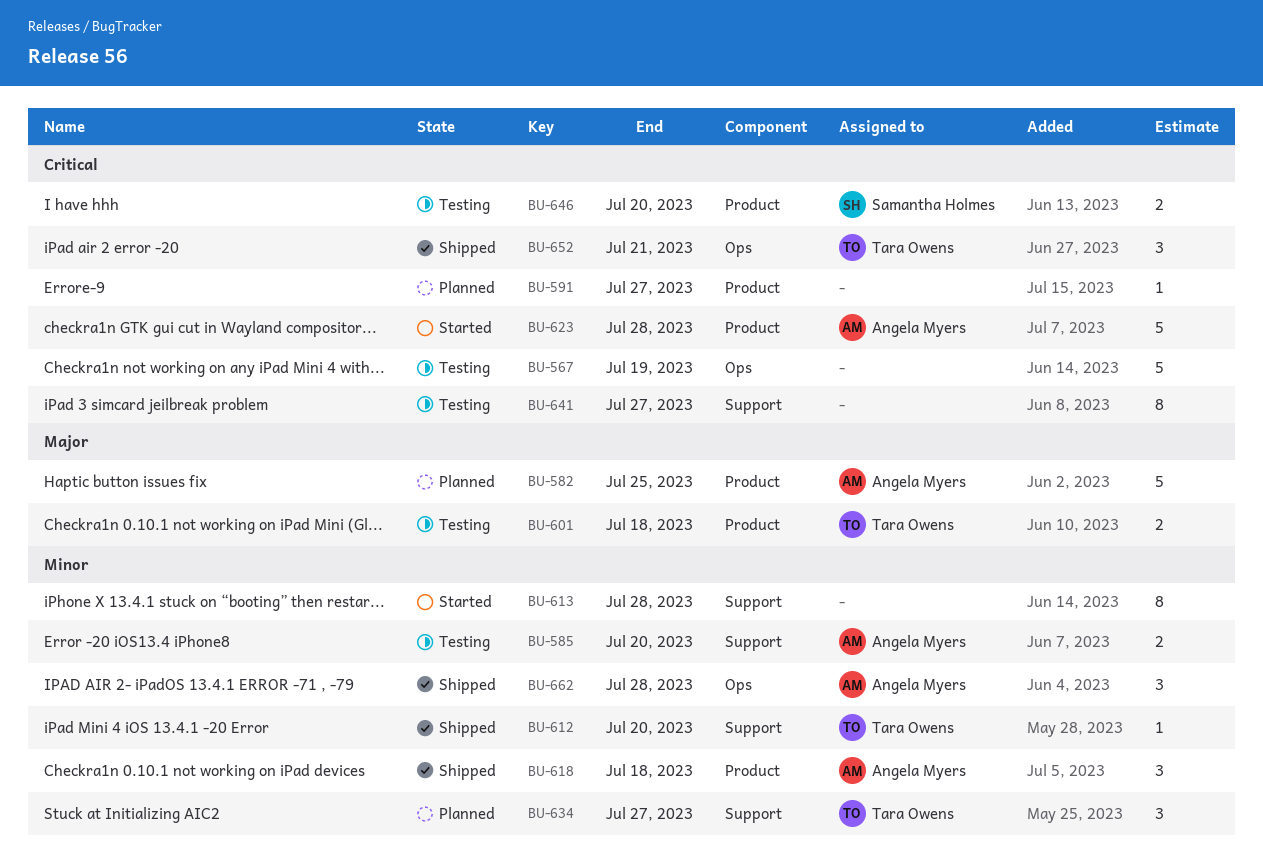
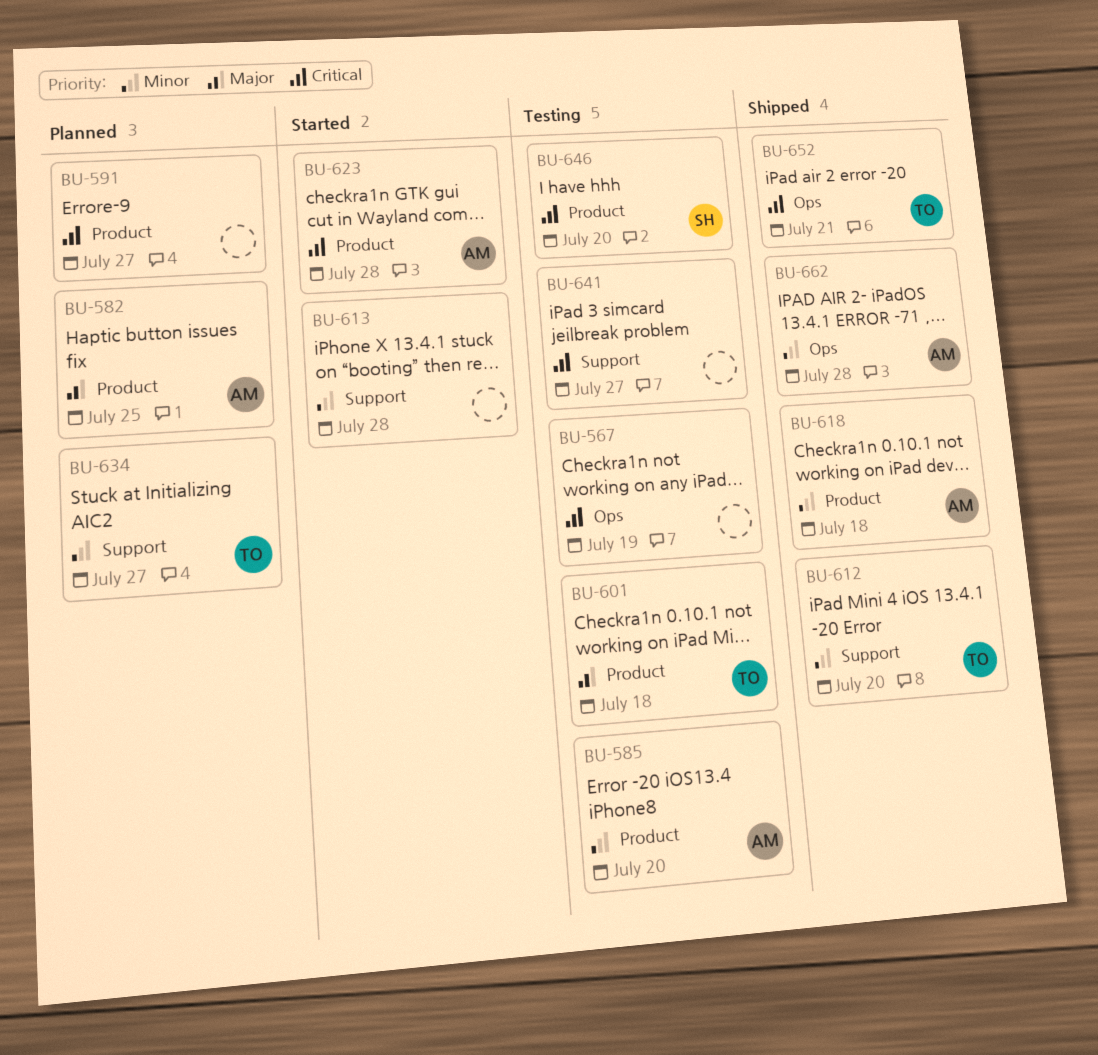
BU-585, label: Support -> Product

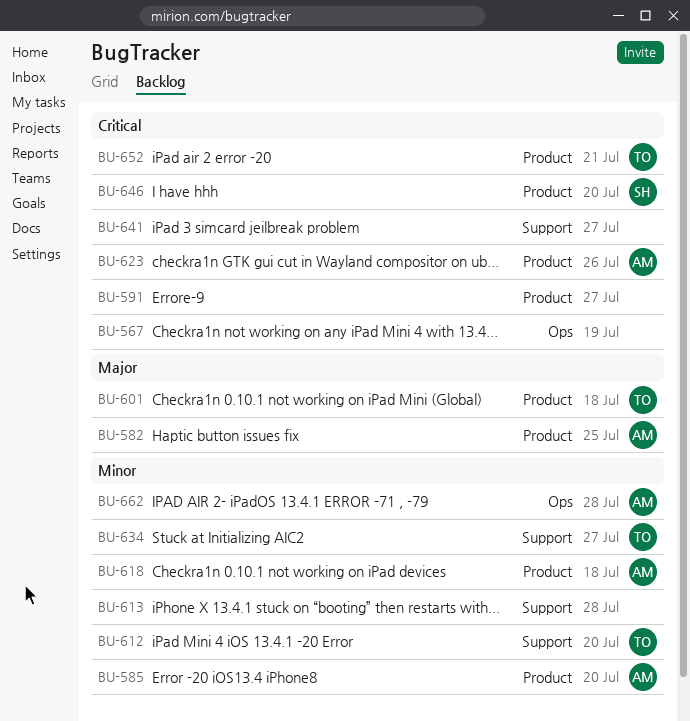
BU-623, due: Jul 28 -> Jul 26
BU-652, label: Ops -> Product

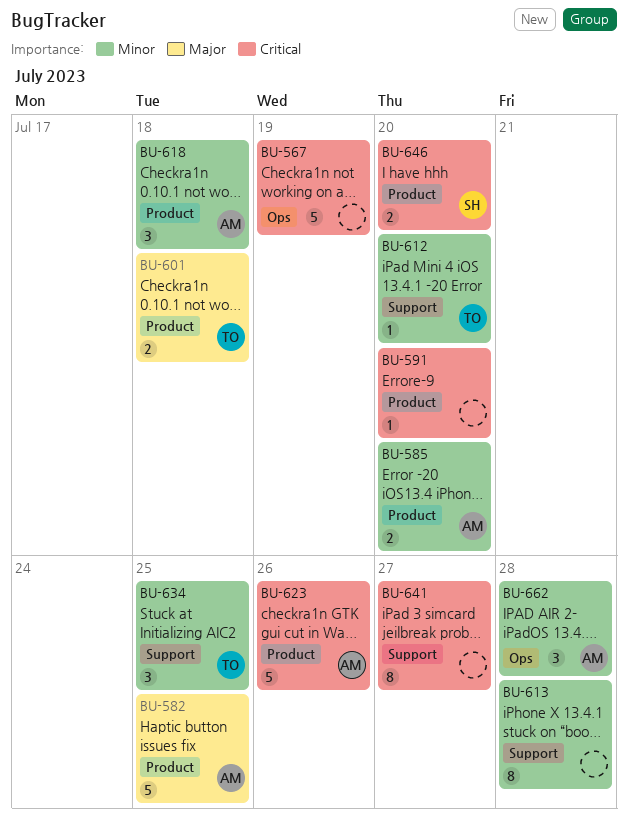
BU-591, due: Jul 27 -> Jul 20
BU-634, due: Jul 27 -> Jul 25
BU-652: present -> none

